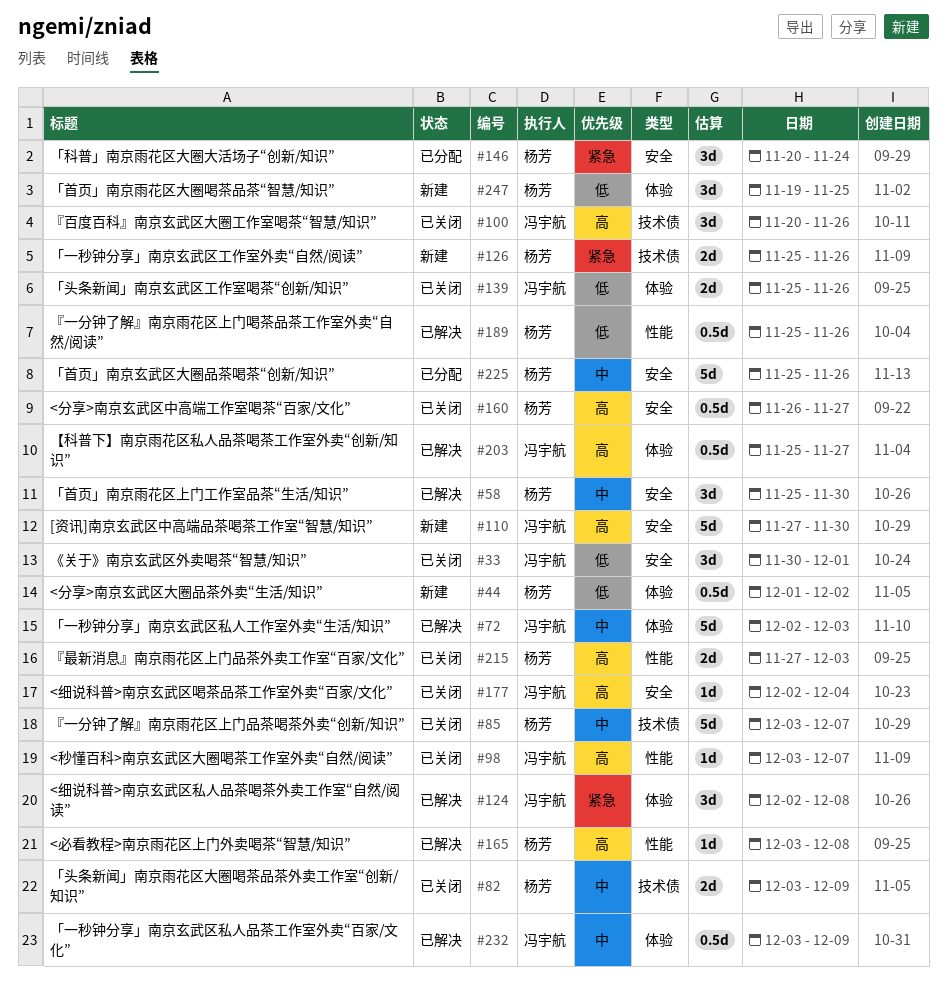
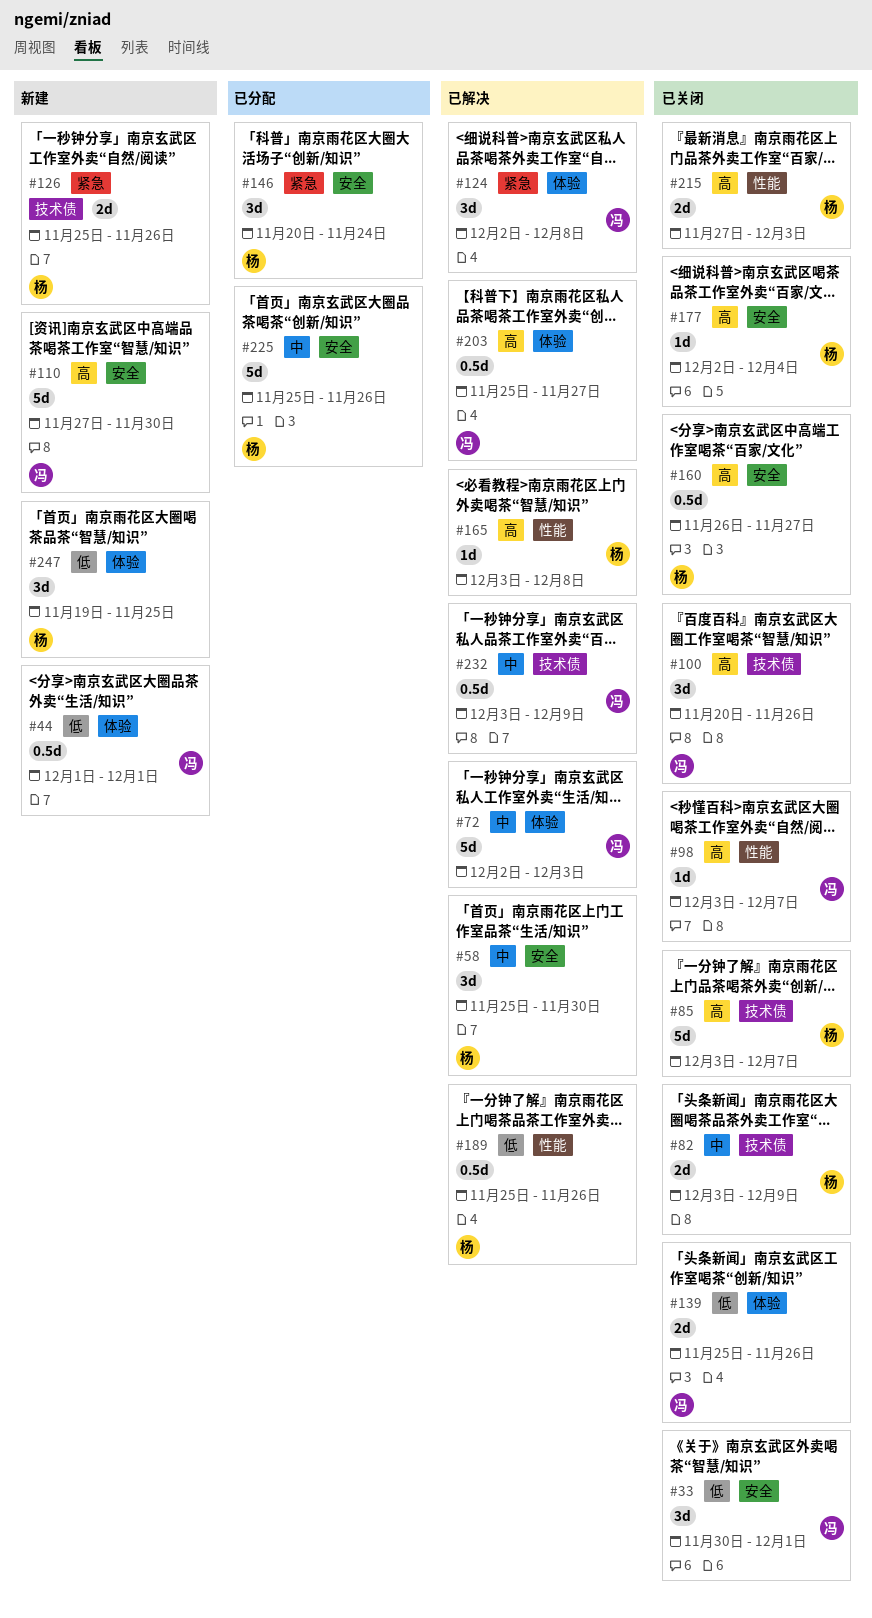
#44, owner: 杨芳 -> 冯宇航
#44, due: Dec 2 -> Dec 1
#85, priority: 中 -> 高
#177, owner: 冯宇航 -> 杨芳
#232, label: 体验 -> 技术债

